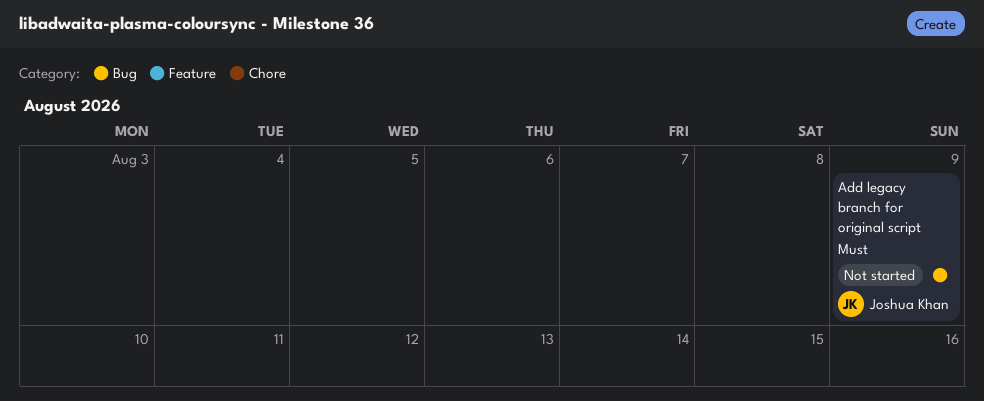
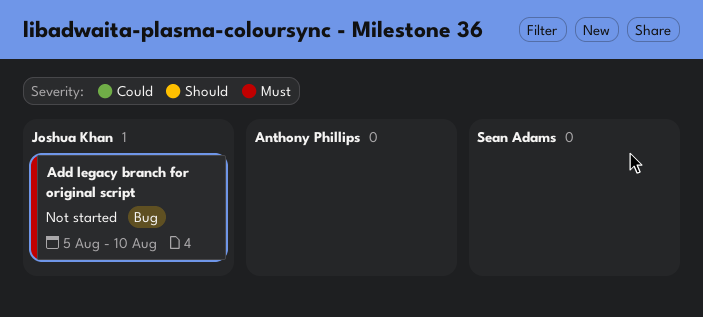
Add legacy branch for original script, due: Aug 9 -> Aug 10

